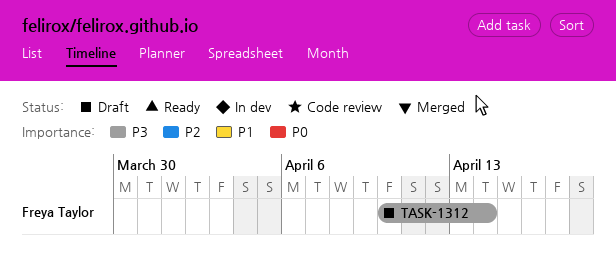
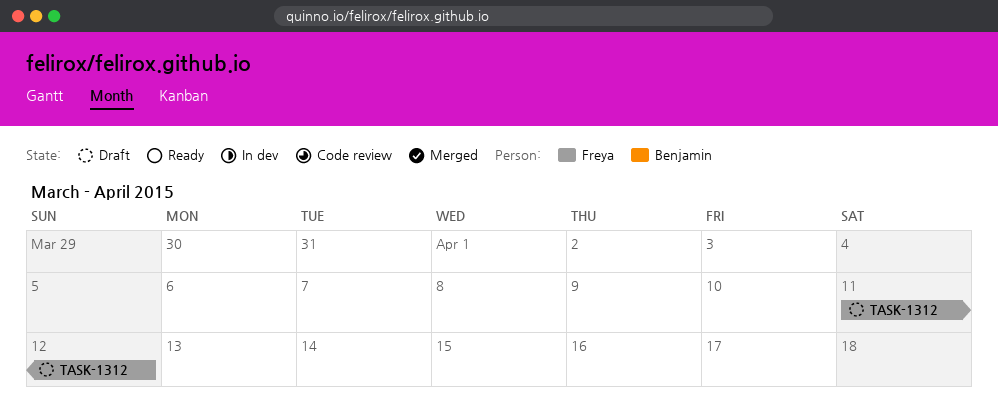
TASK-1312, start: Apr 10 -> Apr 11
TASK-1312, due: Apr 14 -> Apr 12

